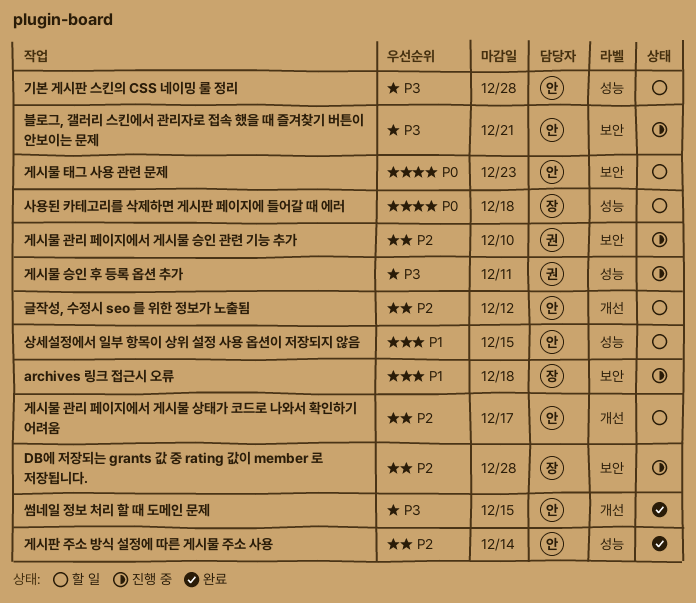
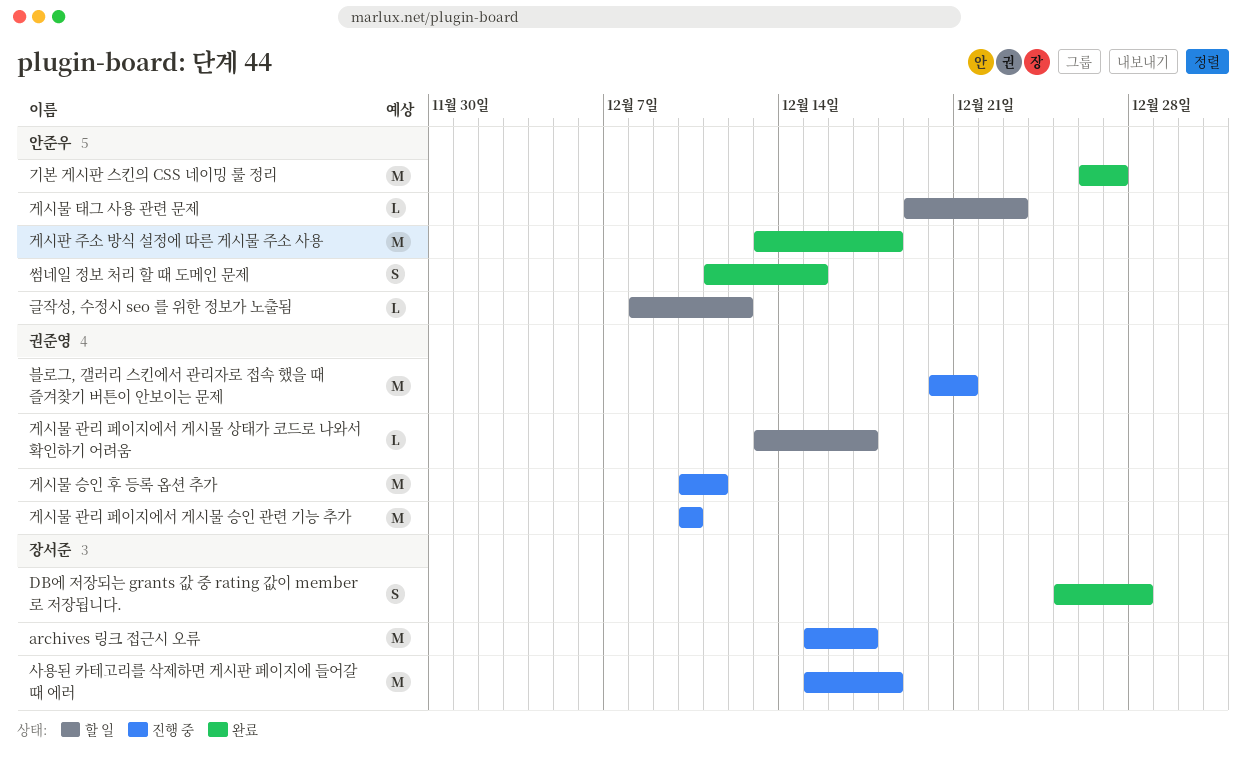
archives 링크 접근시 오류, due: Dec 18 -> Dec 17
DB에 저장되는 grants 값 중 rating 값이 member 로 저장됩니다., status: 진행 중 -> 완료
게시물 관리 페이지에서 게시물 상태가 코드로 나와서 확인하기 어려움, owner: 안준우 -> 권준영
게시판 주소 방식 설정에 따른 게시물 주소 사용, due: Dec 14 -> Dec 18
기본 게시판 스킨의 CSS 네이밍 룰 정리, status: 할 일 -> 완료
기본 게시판 스킨의 CSS 네이밍 룰 정리, due: Dec 28 -> Dec 27
블로그, 갤러리 스킨에서 관리자로 접속 했을 때 즐겨찾기 버튼이 안보이는 문제, owner: 안준우 -> 권준영
사용된 카테고리를 삭제하면 게시판 페이지에 들어갈 때 에러, status: 할 일 -> 진행 중
상세설정에서 일부 항목이 상위 설정 사용 옵션이 저장되지 않음: present -> none

